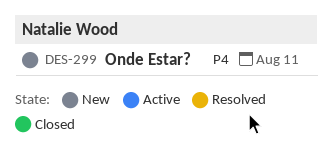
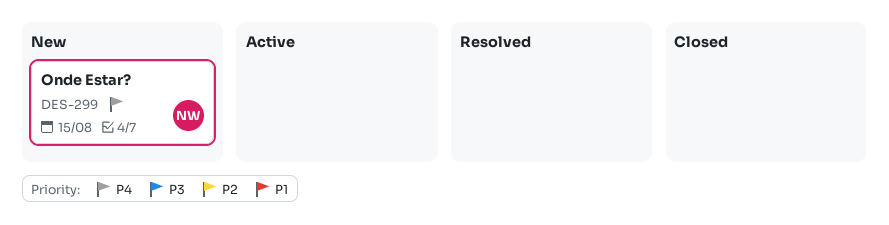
DES-299, due: Aug 11 -> Aug 15

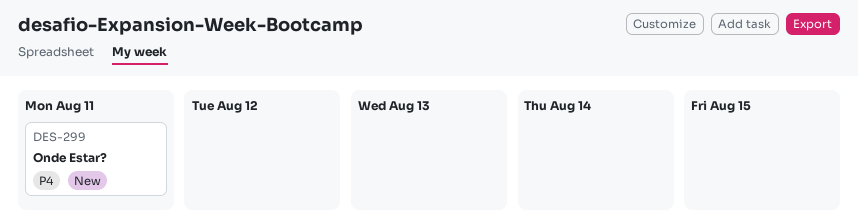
DES-299, due: Aug 15 -> Aug 11

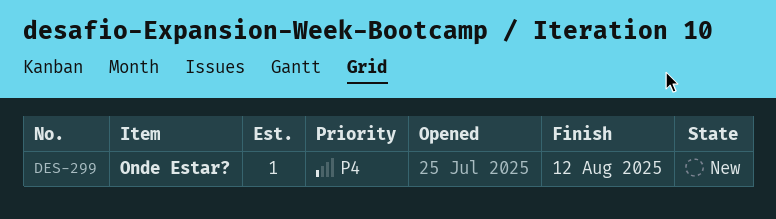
DES-299, due: Aug 11 -> Aug 12

